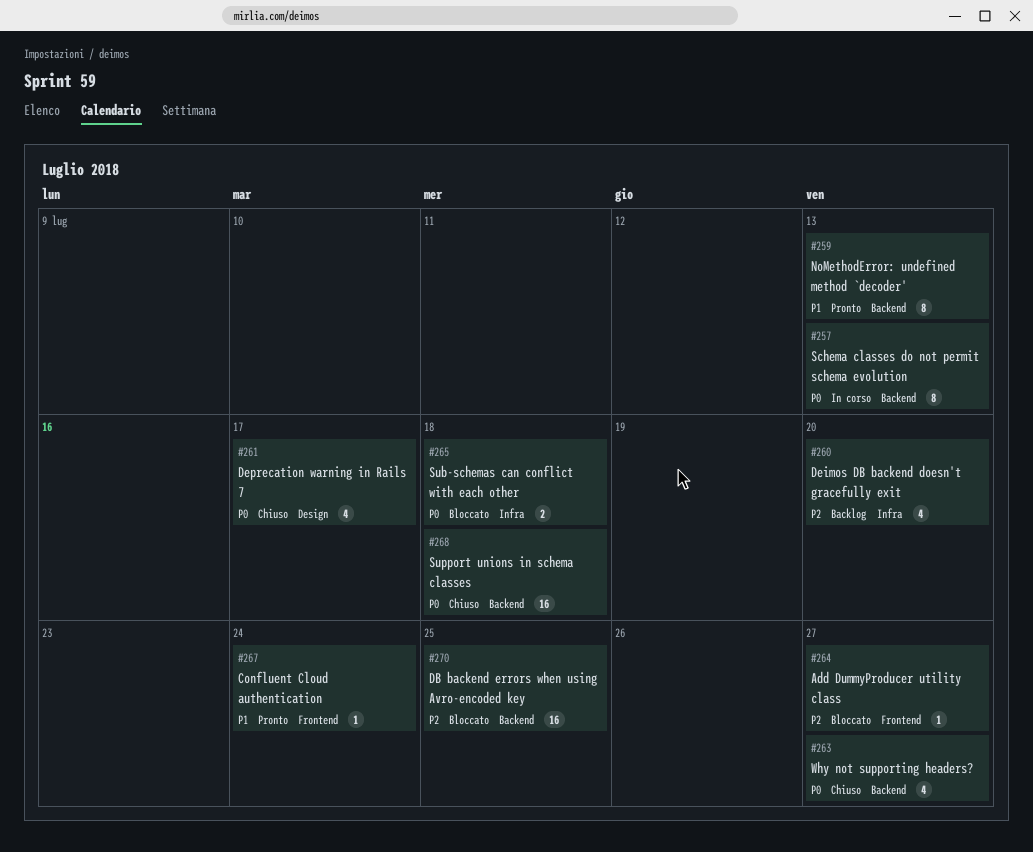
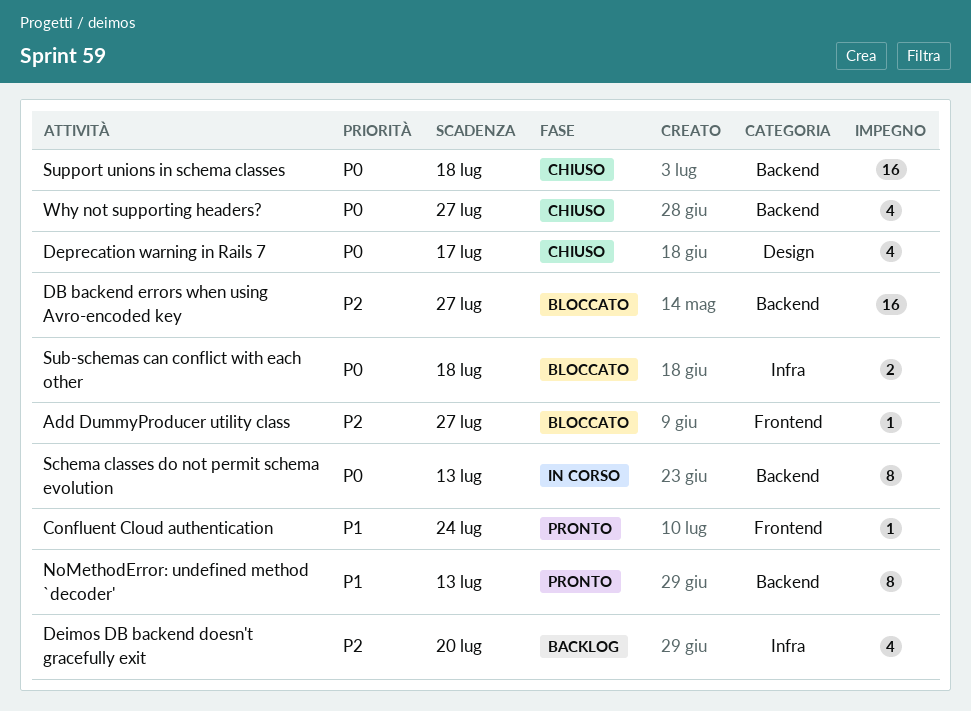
DB backend errors when using Avro-encoded key, due: Jul 25 -> Jul 27

